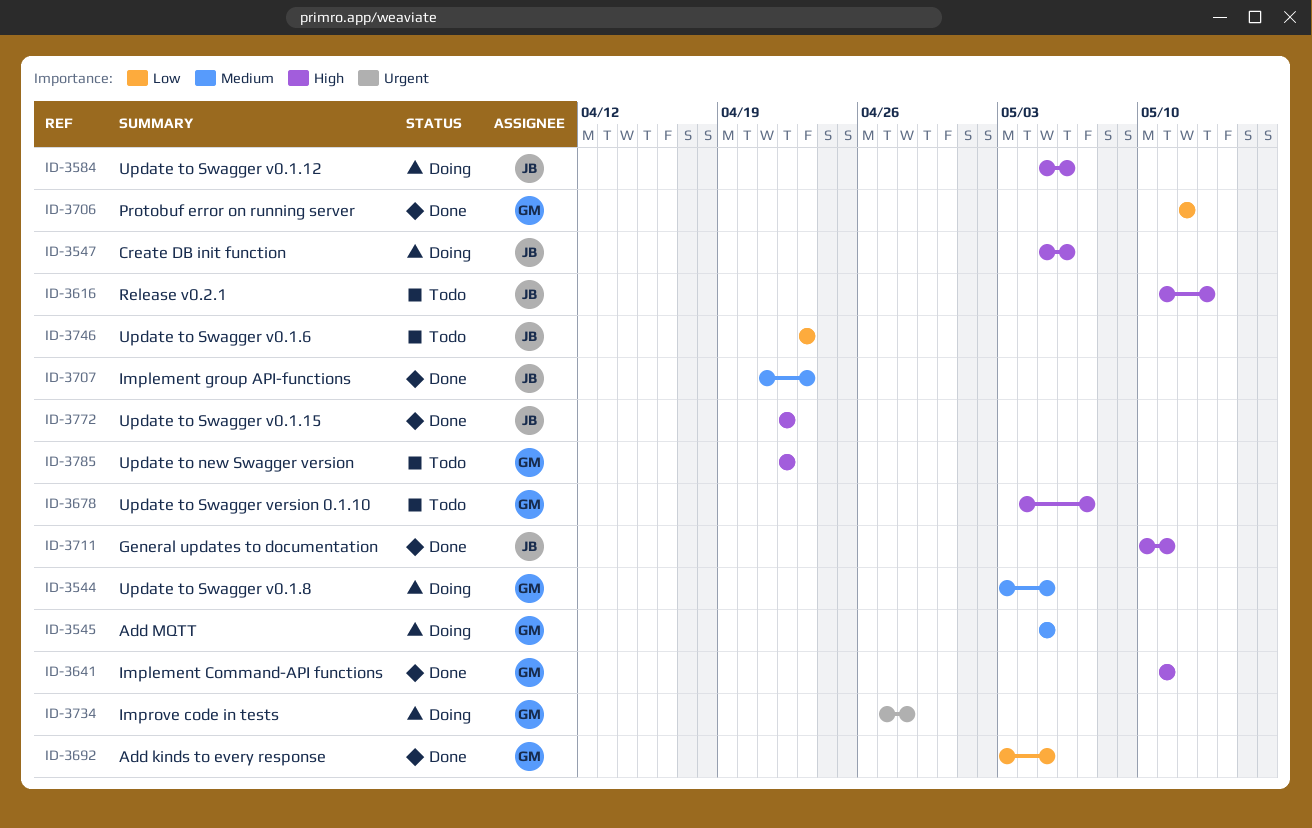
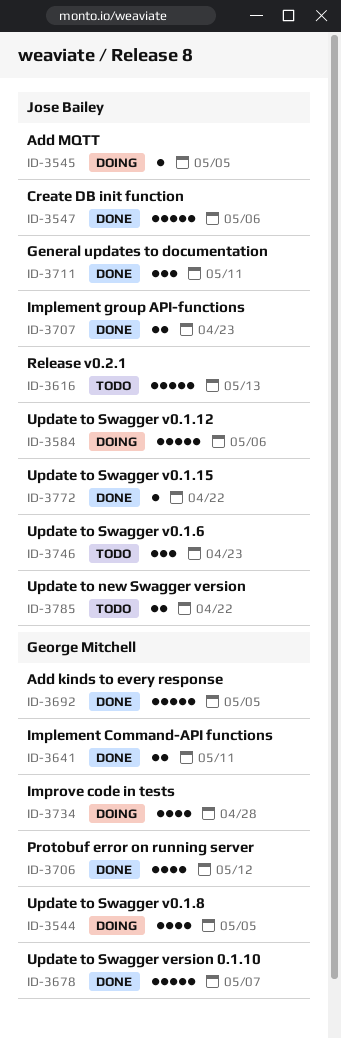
ID-3545, owner: George Mitchell -> Jose Bailey
ID-3547, status: Doing -> Done
ID-3678, status: Todo -> Done
ID-3785, owner: George Mitchell -> Jose Bailey

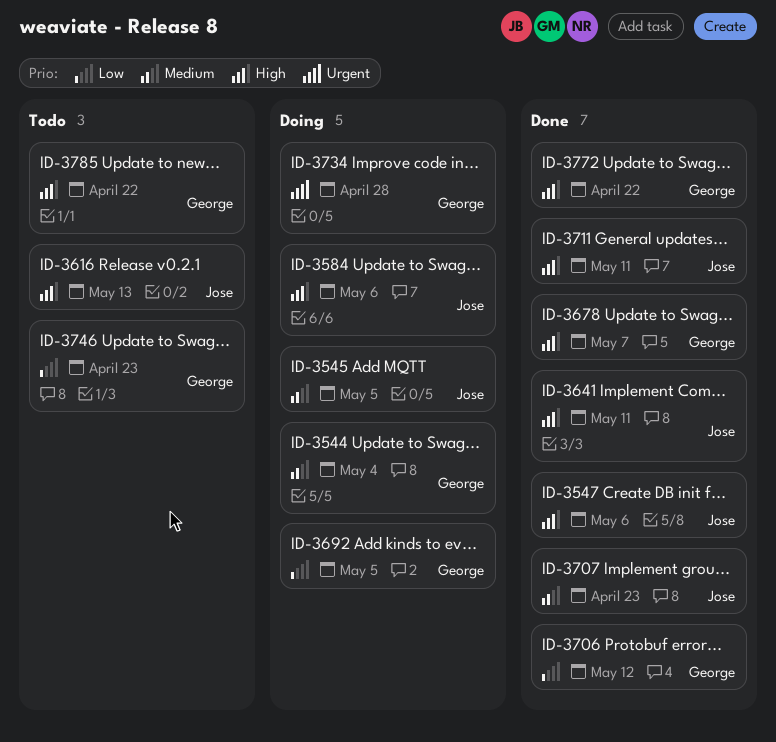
ID-3544, due: May 5 -> May 4
ID-3641, owner: George Mitchell -> Jose Bailey
ID-3692, status: Done -> Doing
ID-3746, owner: Jose Bailey -> George Mitchell
ID-3772, owner: Jose Bailey -> George Mitchell
ID-3785, owner: Jose Bailey -> George Mitchell

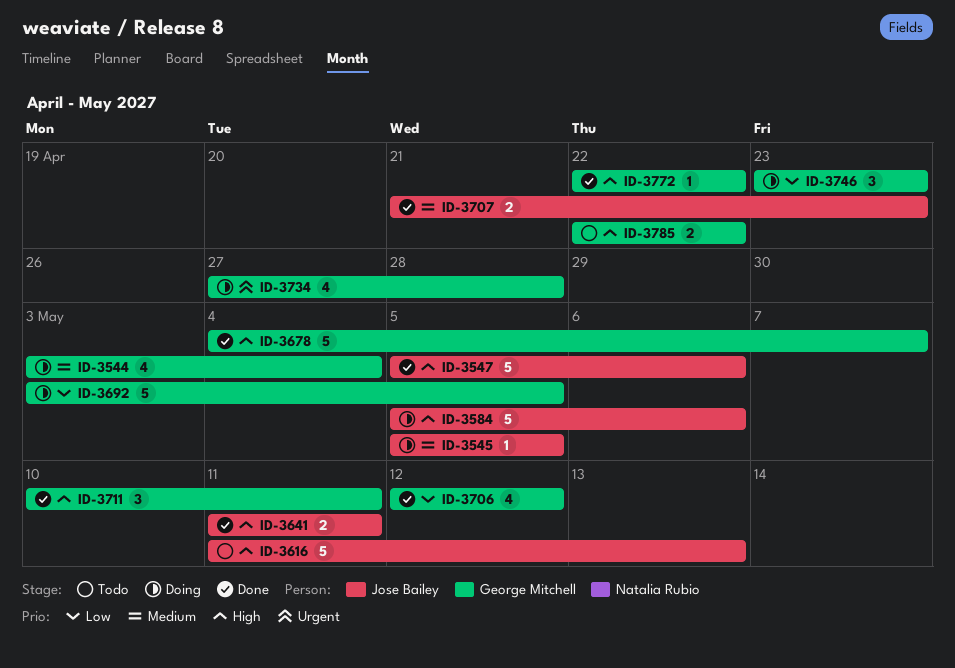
ID-3711, owner: Jose Bailey -> George Mitchell
ID-3746, status: Todo -> Doing

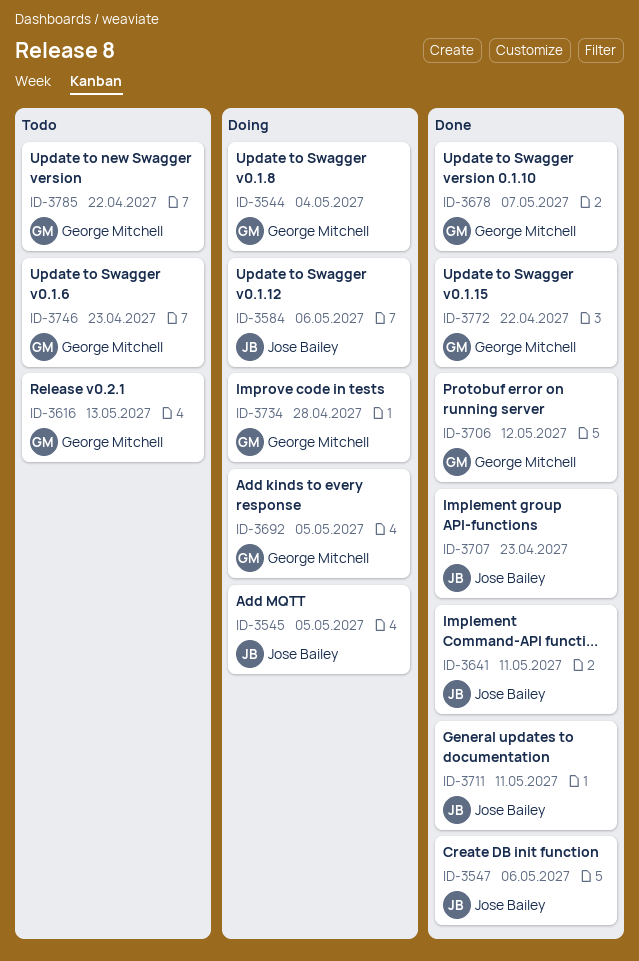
ID-3616, owner: Jose Bailey -> George Mitchell
ID-3711, owner: George Mitchell -> Jose Bailey
ID-3746, status: Doing -> Todo

